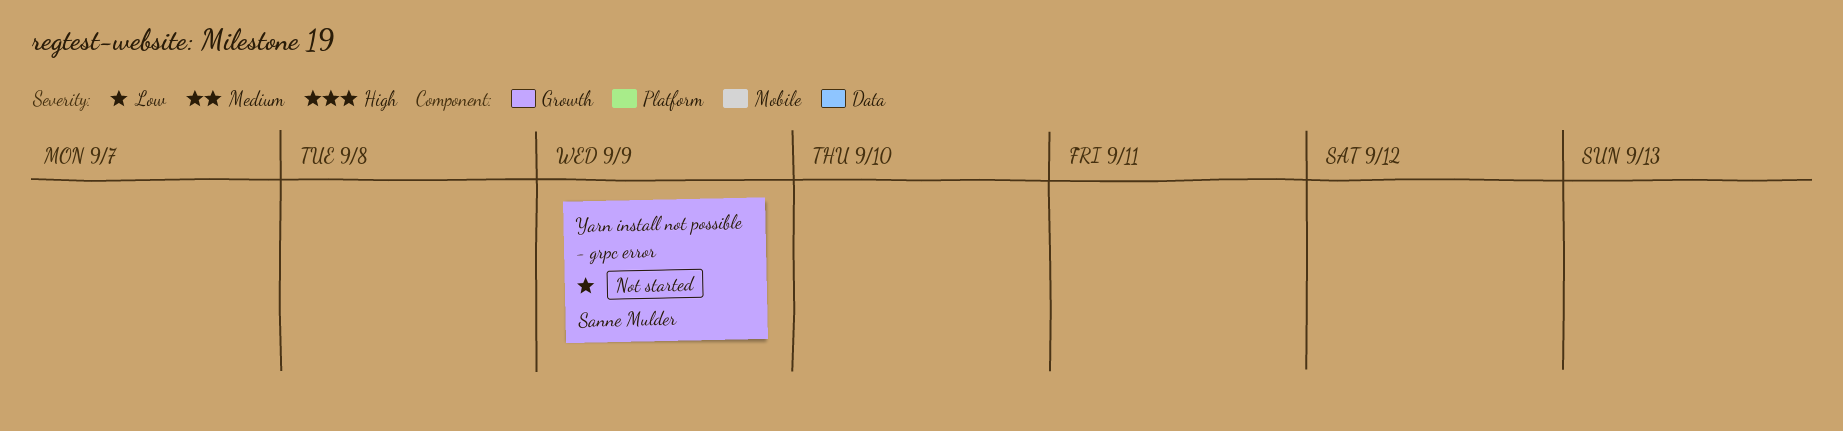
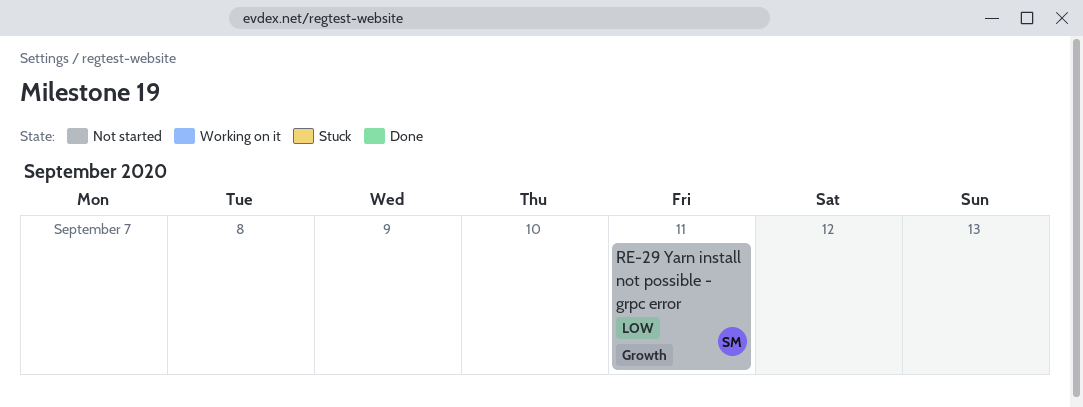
Yarn install not possible - grpc error, due: Sep 9 -> Sep 11

